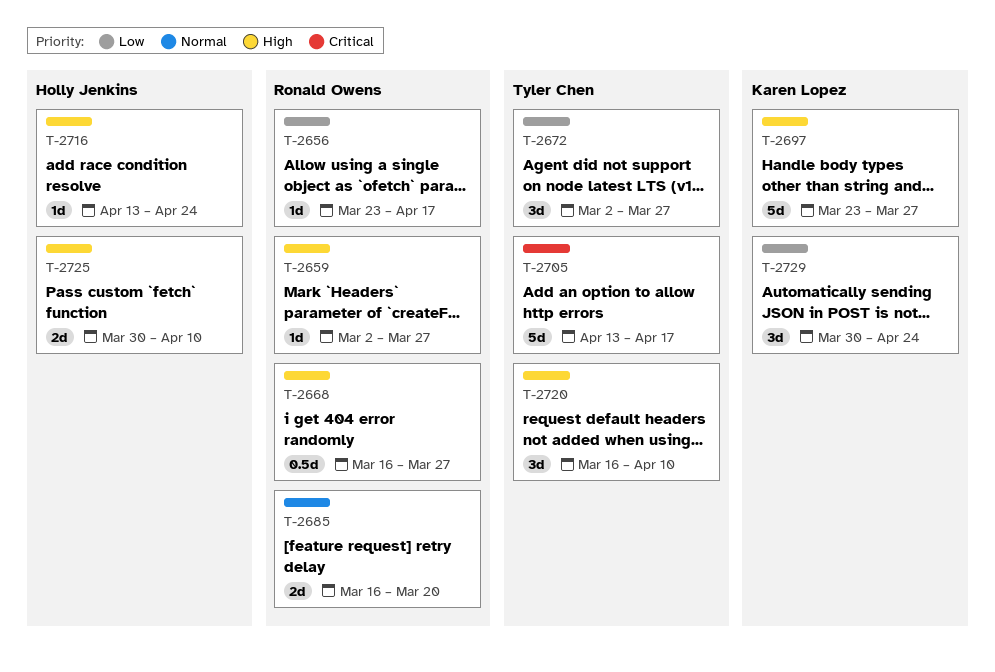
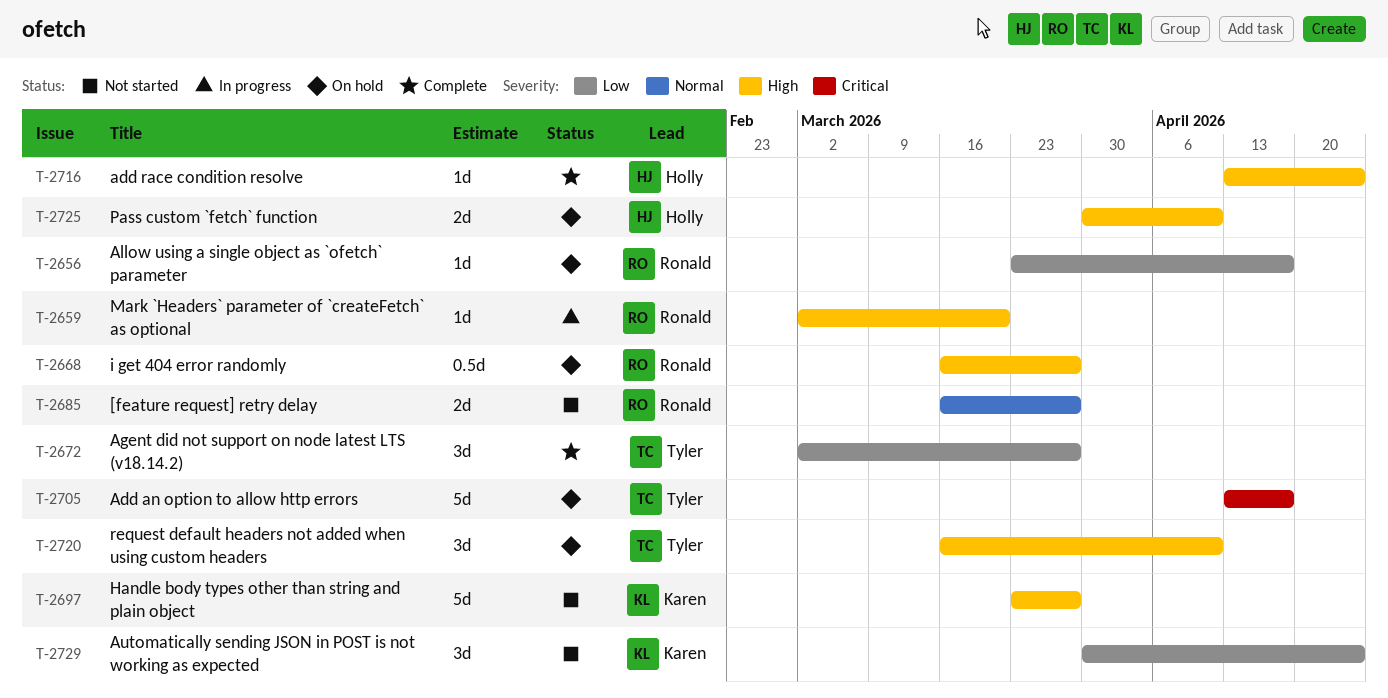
T-2659, due: Mar 27 -> Mar 20
T-2685, due: Mar 20 -> Mar 27

